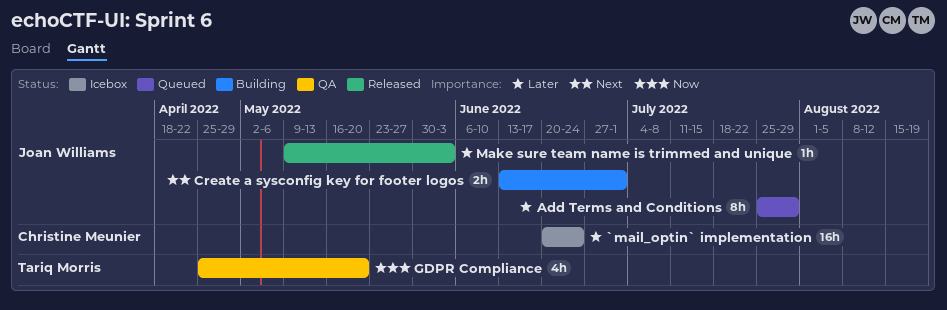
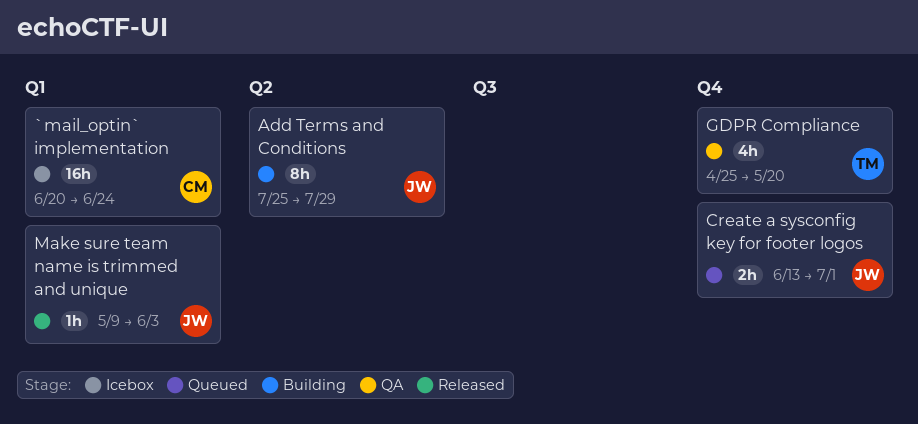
Add Terms and Conditions, status: Queued -> Building
Create a sysconfig key for footer logos, status: Building -> Queued

